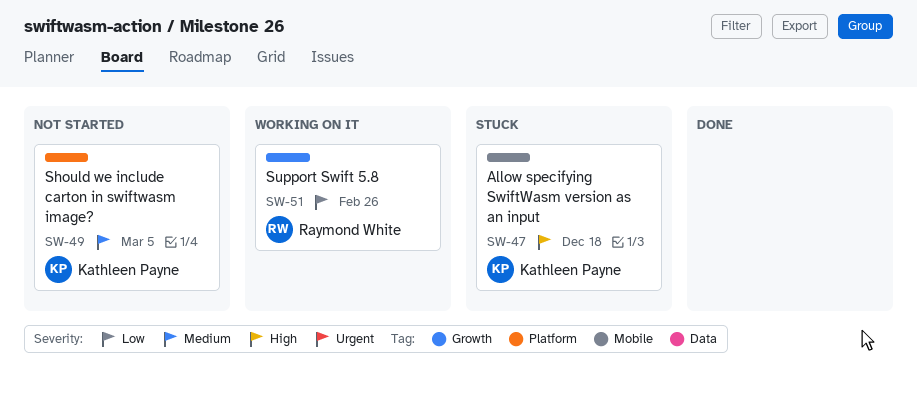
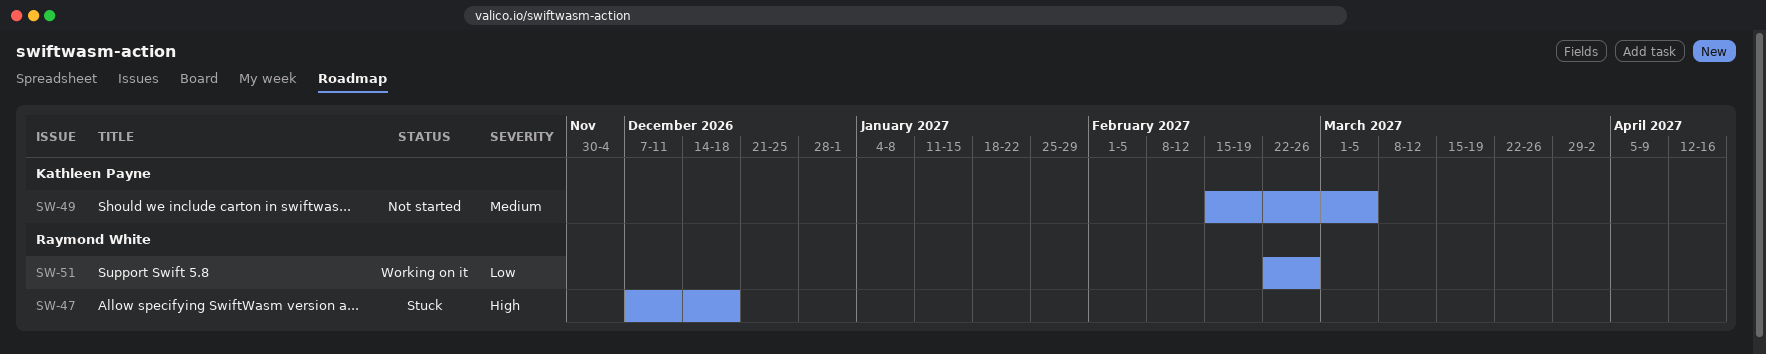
SW-47, owner: Kathleen Payne -> Raymond White

